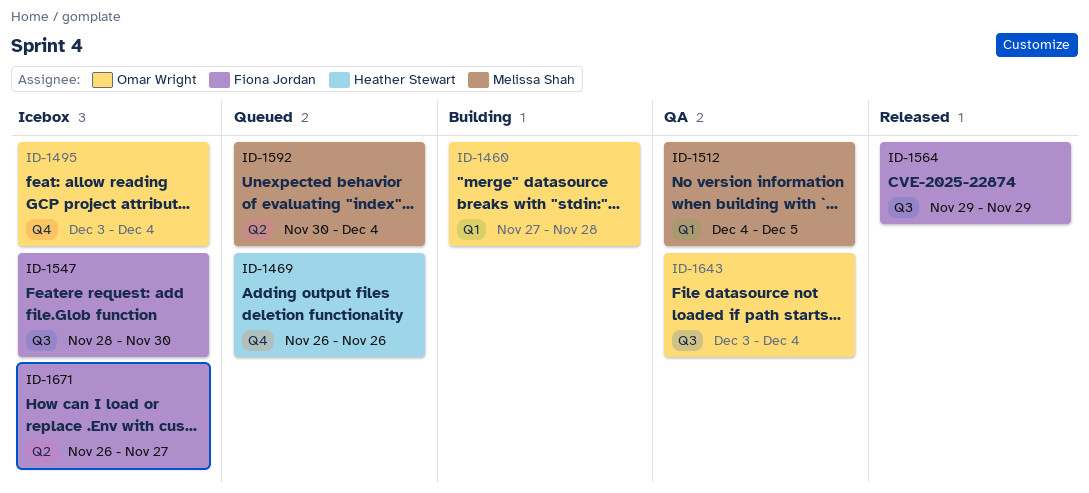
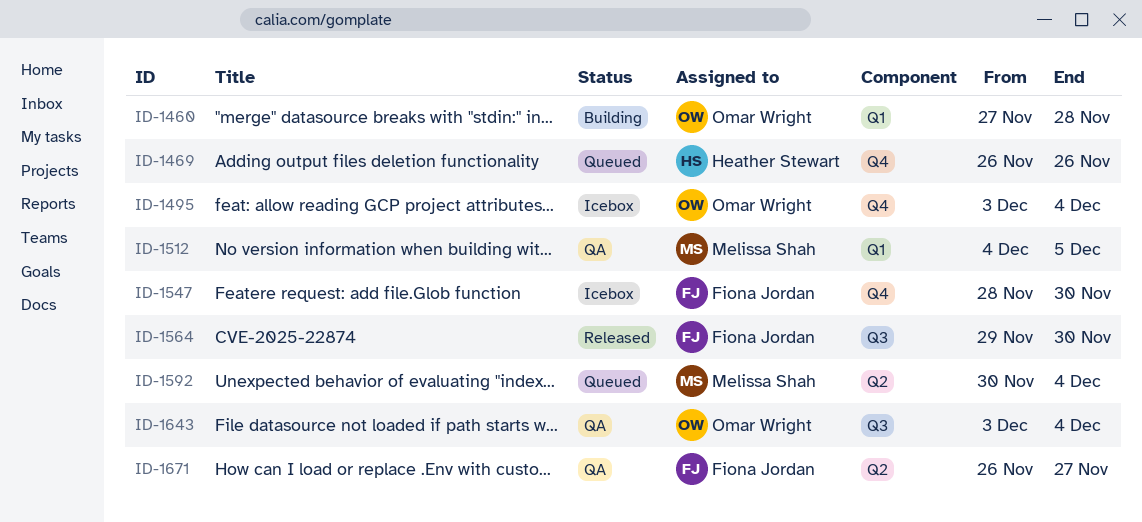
ID-1547, label: Q3 -> Q4
ID-1564, due: Nov 29 -> Nov 30
ID-1671, status: Icebox -> QA

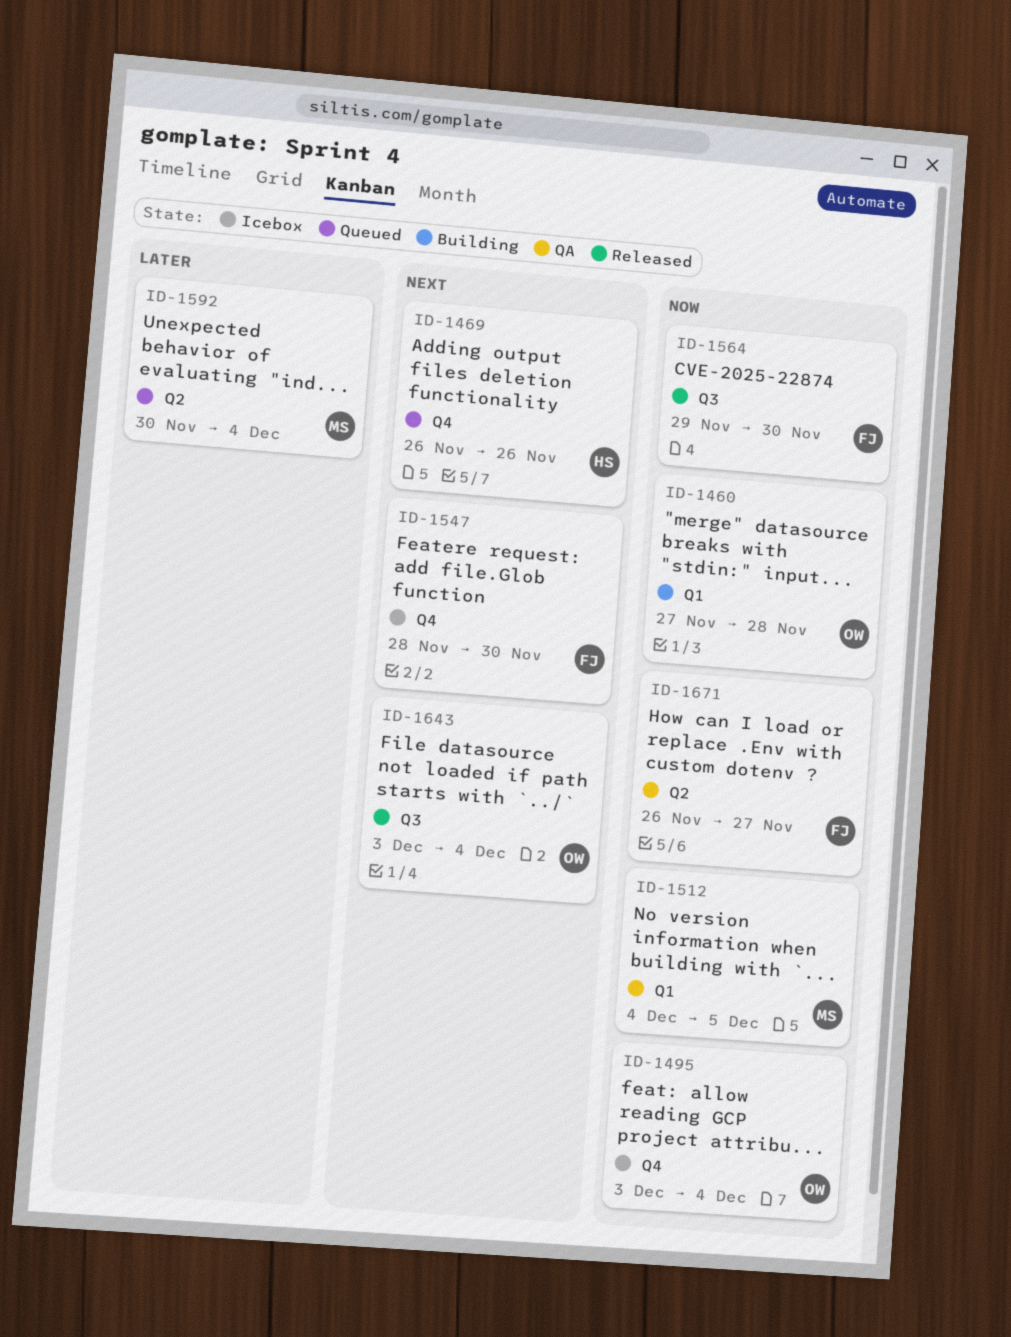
ID-1643, status: QA -> Released

